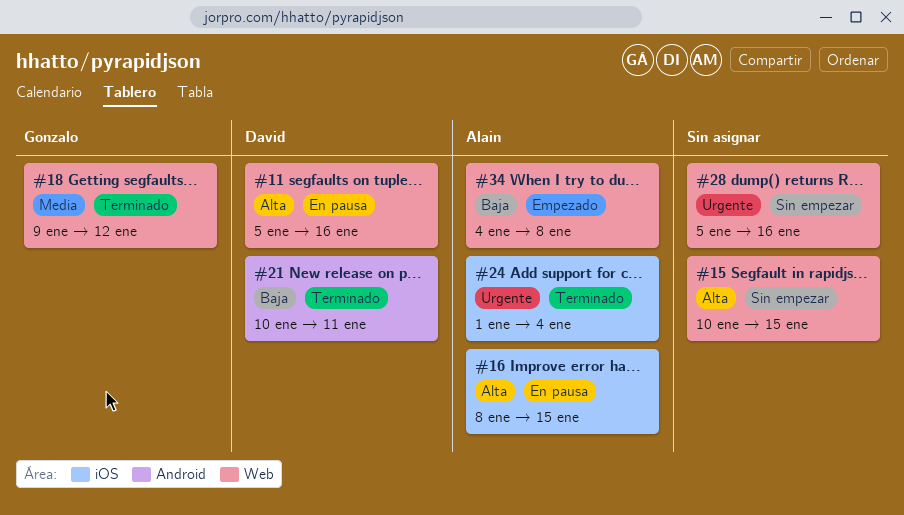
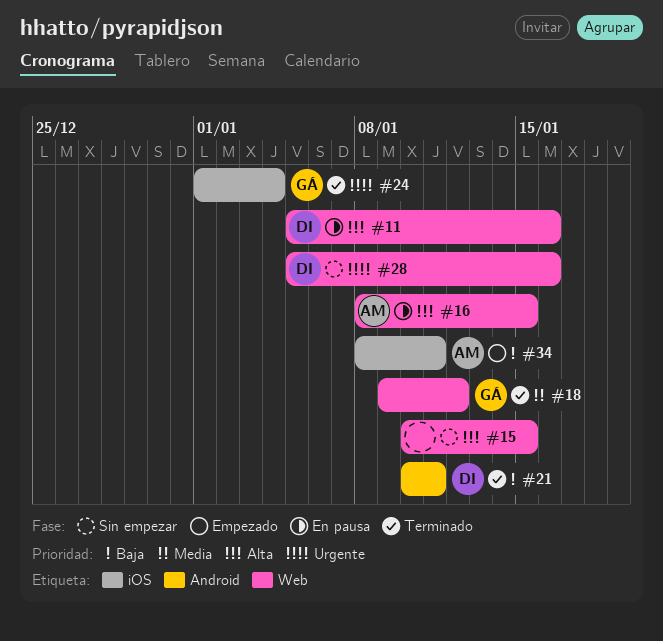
#16, label: iOS -> Web
#24, owner: Alain -> Gonzalo
#28, owner: none -> David
#34, label: Web -> iOS
#34, start: Jan 4 -> Jan 8
#34, due: Jan 8 -> Jan 11

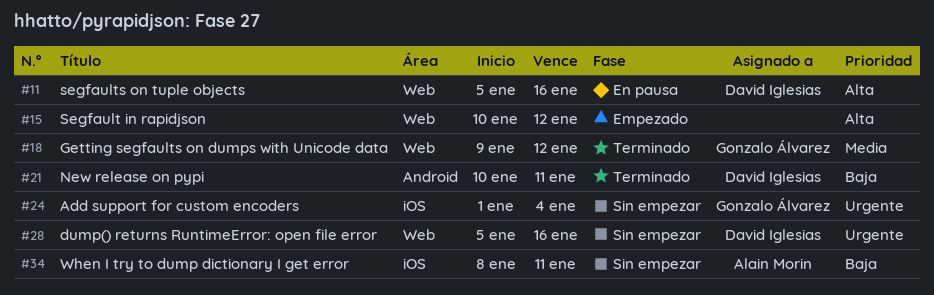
#15, status: Sin empezar -> Empezado
#15, due: Jan 15 -> Jan 12
#16: present -> none
#24, status: Terminado -> Sin empezar
#34, status: Empezado -> Sin empezar

